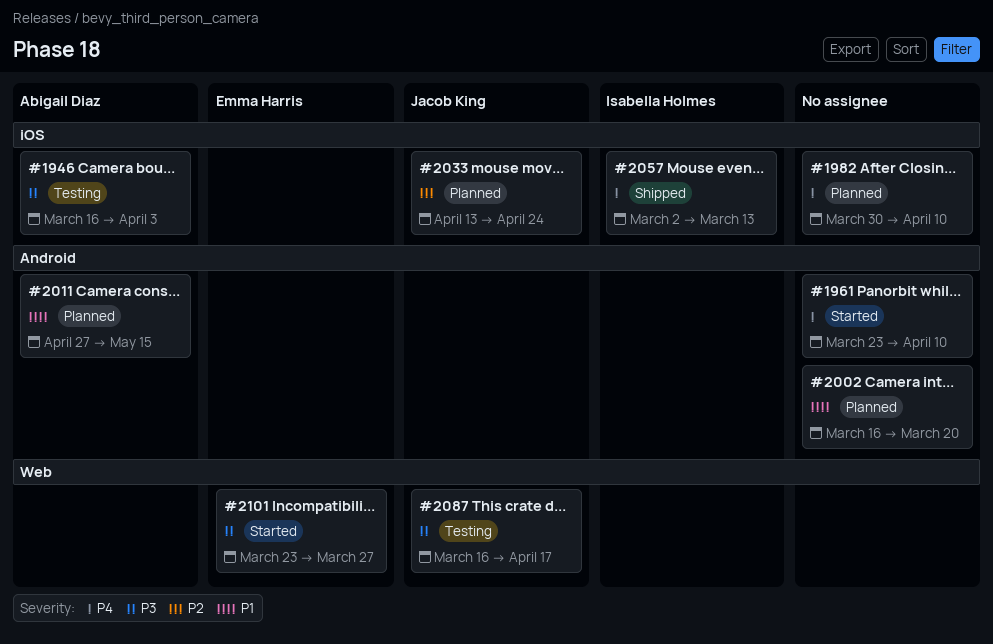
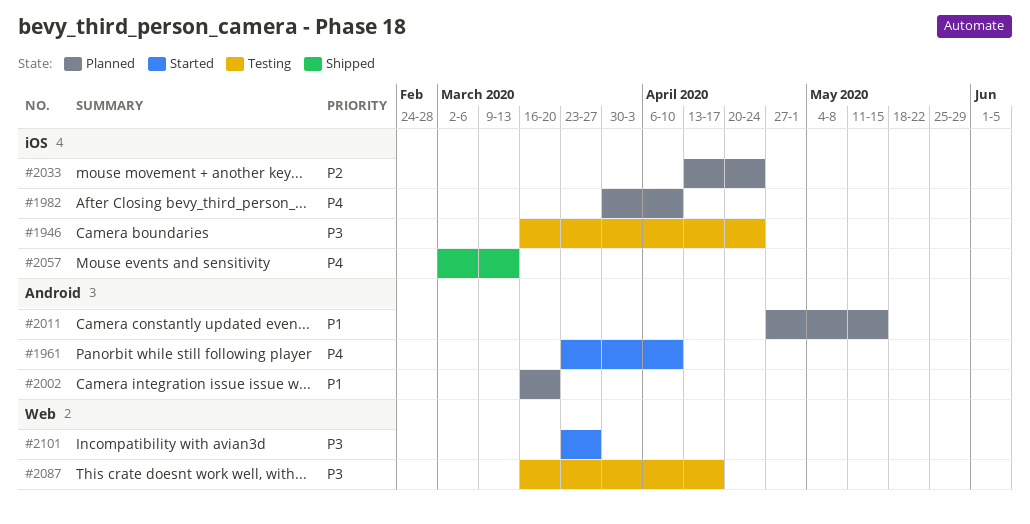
#1946, due: Apr 3 -> Apr 24

